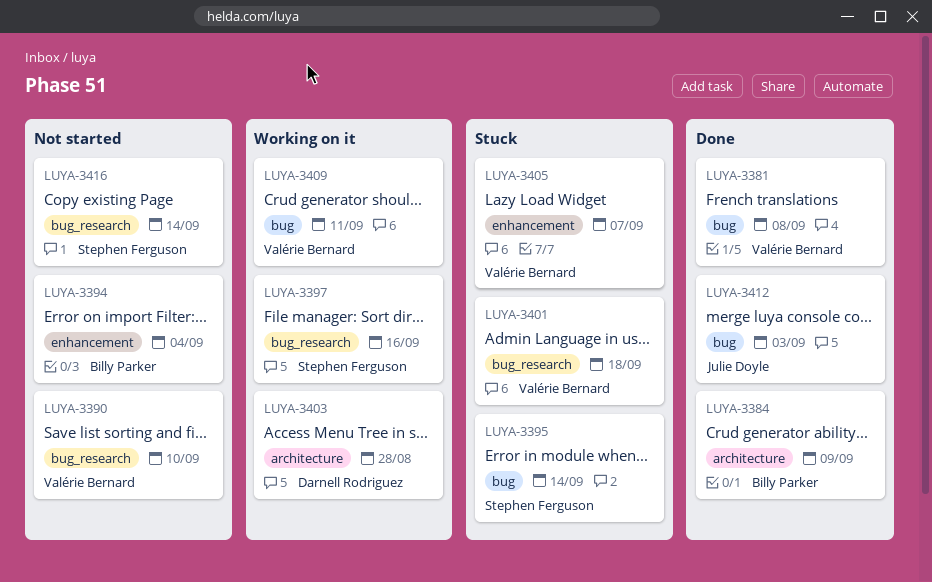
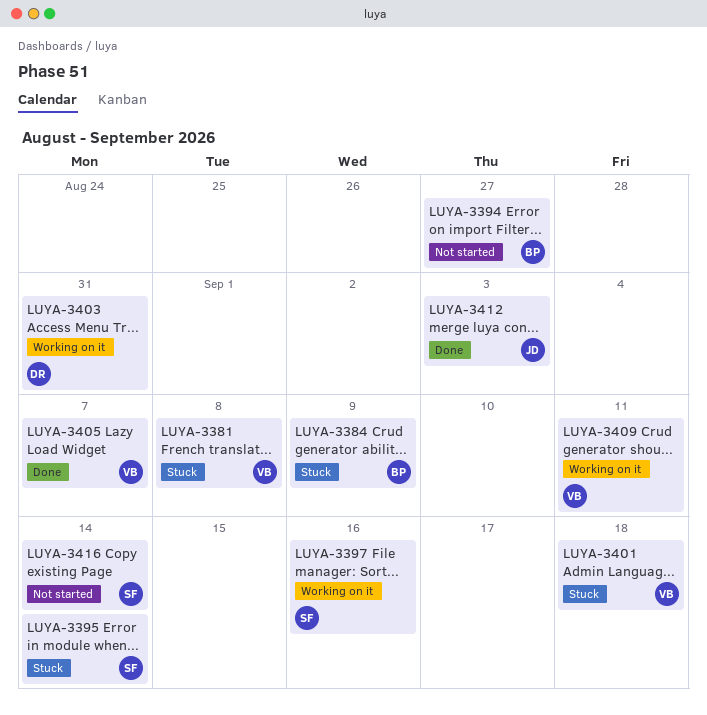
LUYA-3381, status: Done -> Stuck
LUYA-3384, status: Done -> Stuck
LUYA-3390: present -> none
LUYA-3394, due: Sep 4 -> Aug 27
LUYA-3403, due: Aug 28 -> Aug 31
LUYA-3405, status: Stuck -> Done

